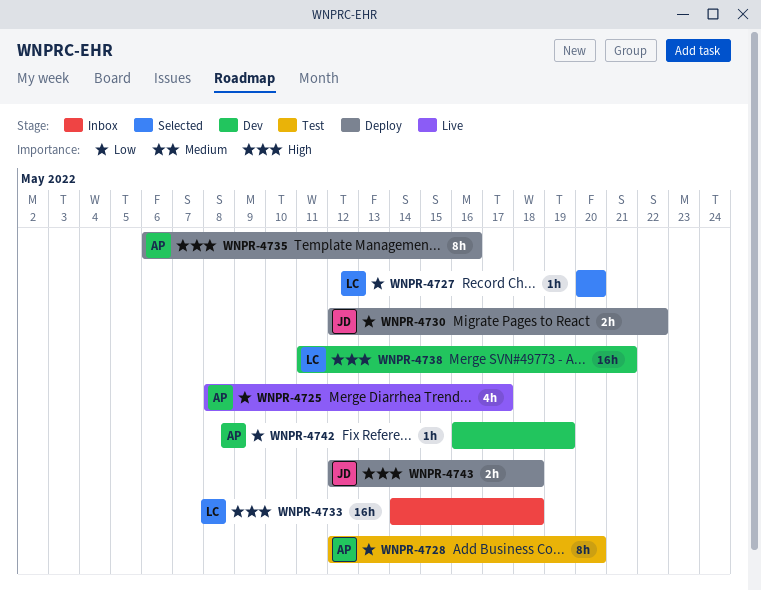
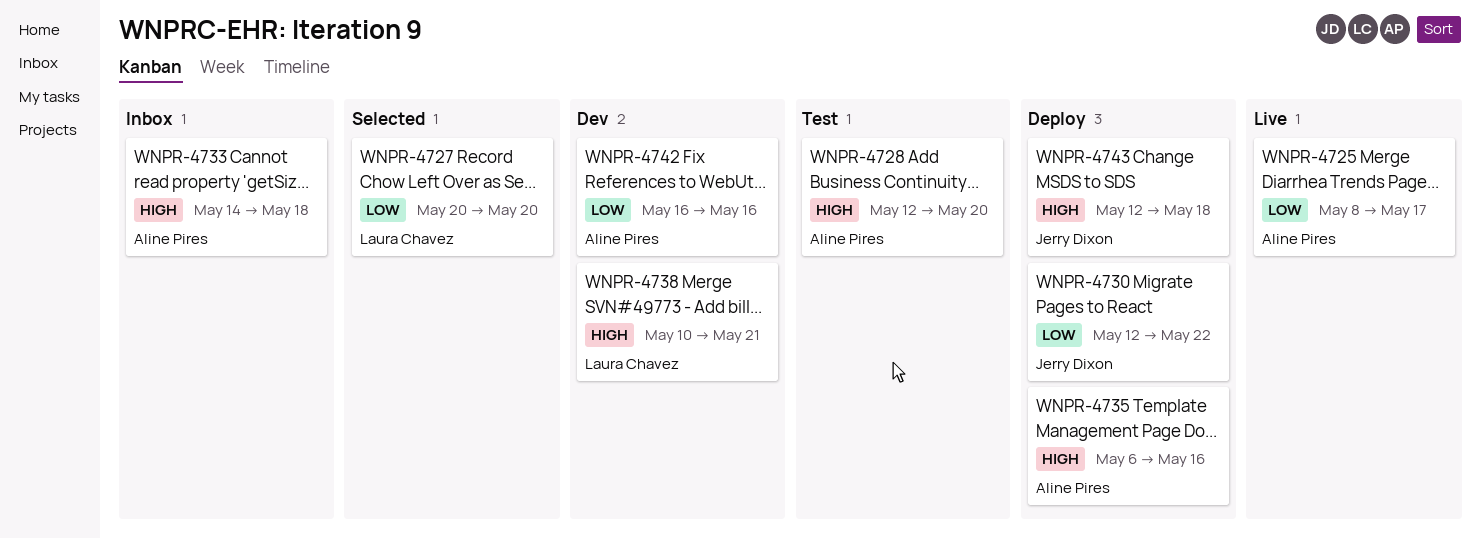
WNPR-4728, priority: Low -> High
WNPR-4733, owner: Laura Chavez -> Aline Pires
WNPR-4738, start: May 11 -> May 10
WNPR-4742, due: May 19 -> May 16

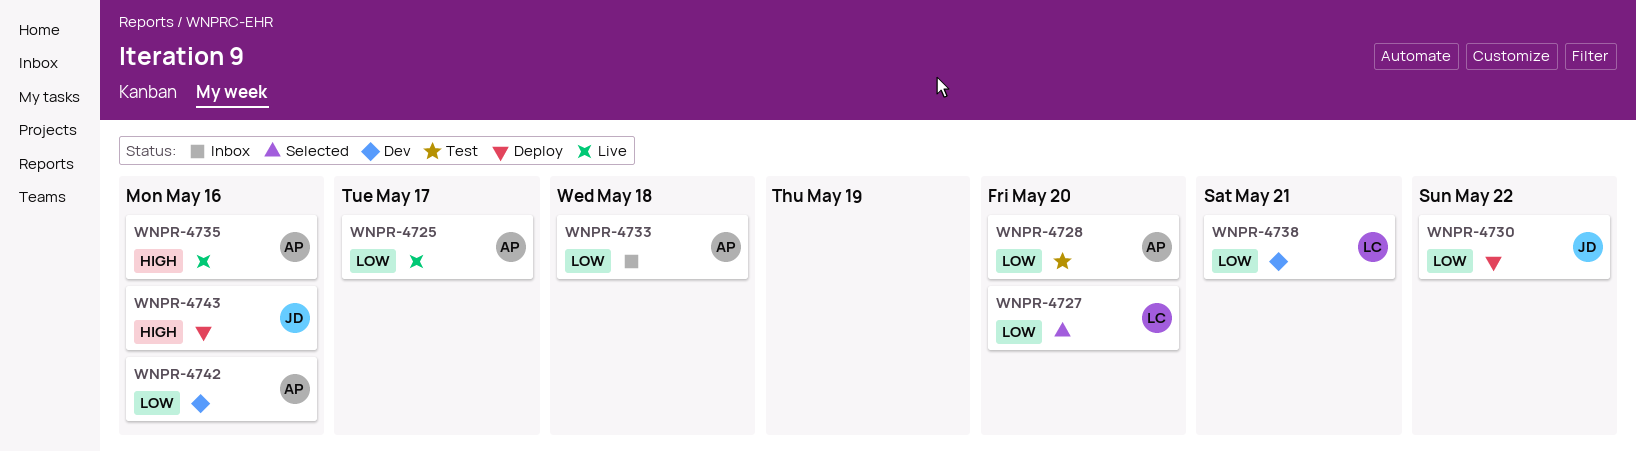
WNPR-4728, priority: High -> Low
WNPR-4733, priority: High -> Low
WNPR-4735, status: Deploy -> Live
WNPR-4738, priority: High -> Low
WNPR-4743, due: May 18 -> May 16

